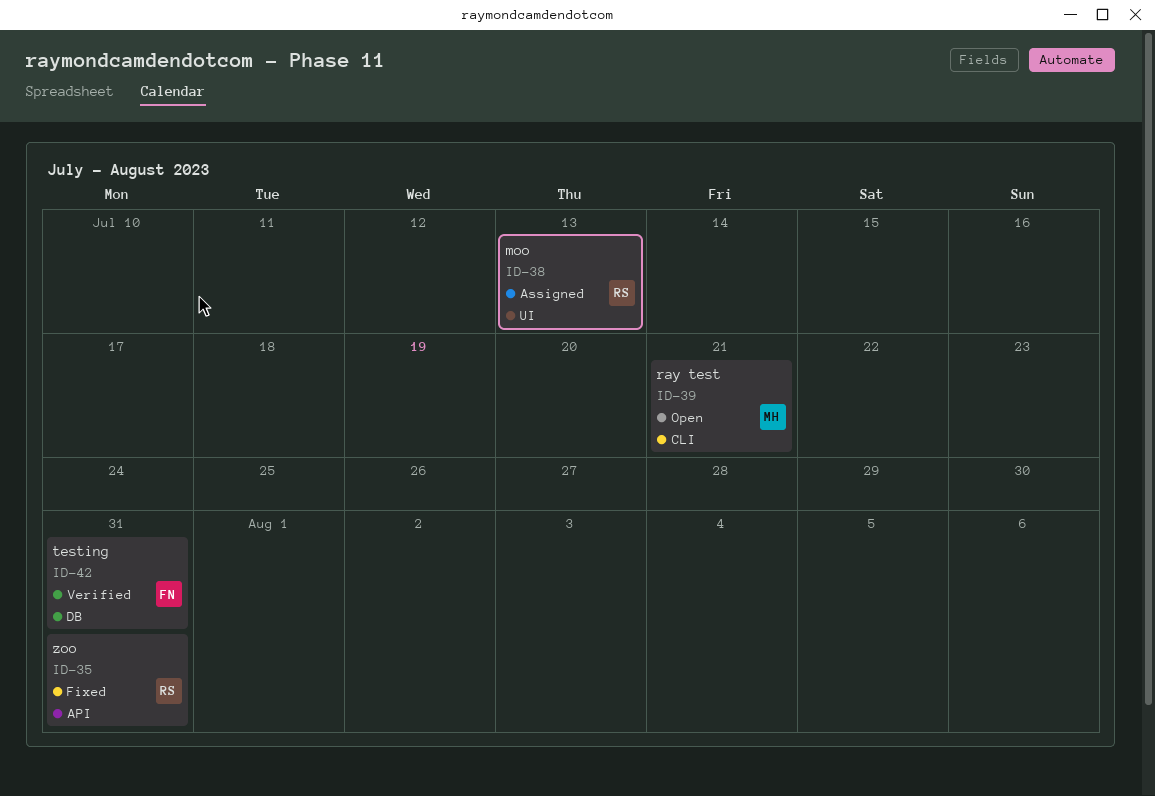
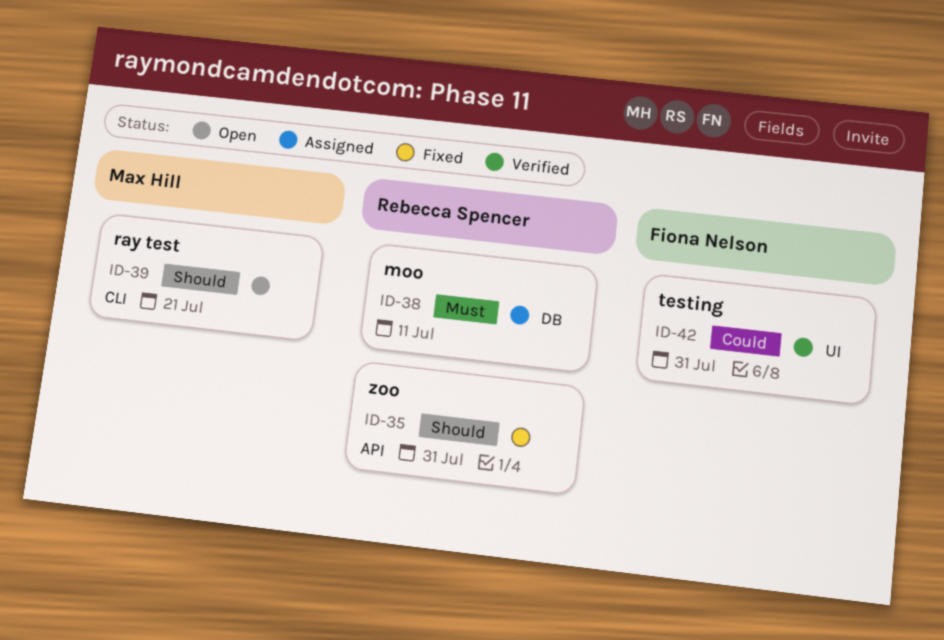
ID-38, label: UI -> DB
ID-38, due: Jul 13 -> Jul 11
ID-42, label: DB -> UI

